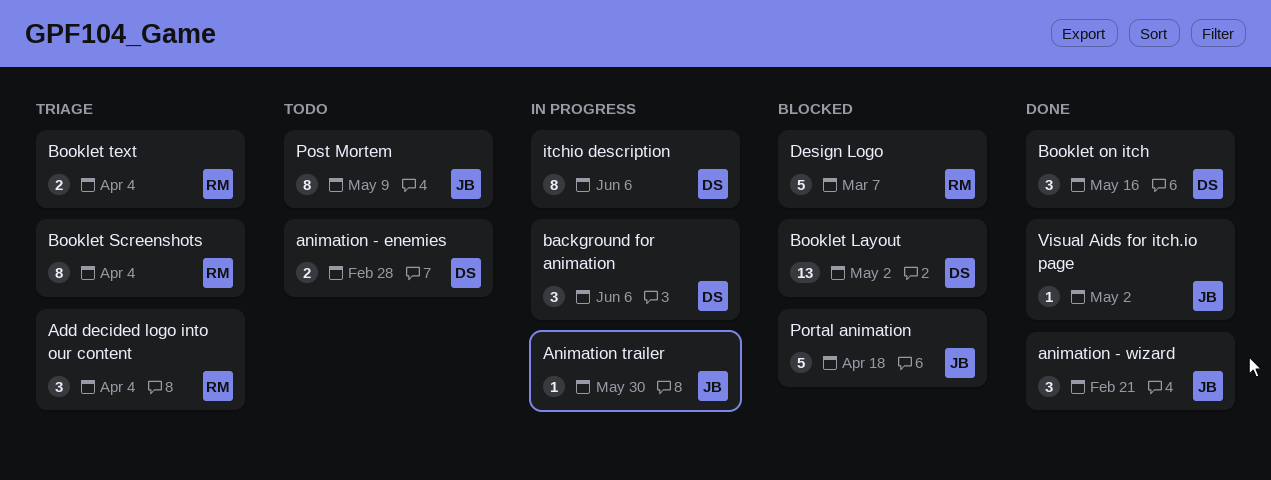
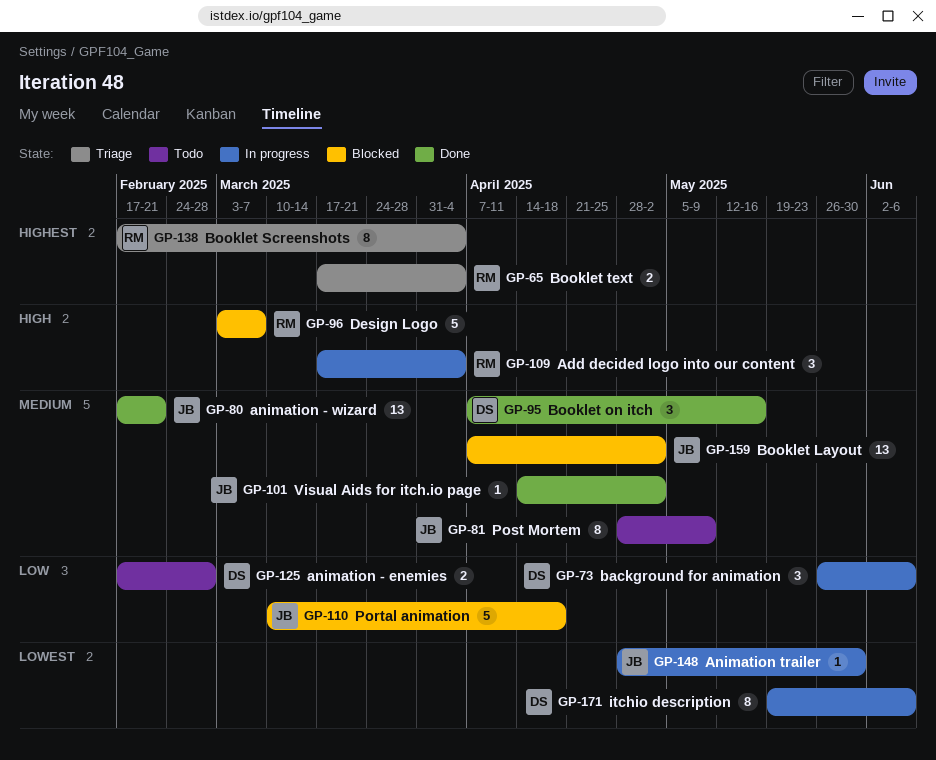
Add decided logo into our content, status: Triage -> In progress
animation - wizard, estimate: 3 -> 13
Booklet Layout, owner: DS -> JB

